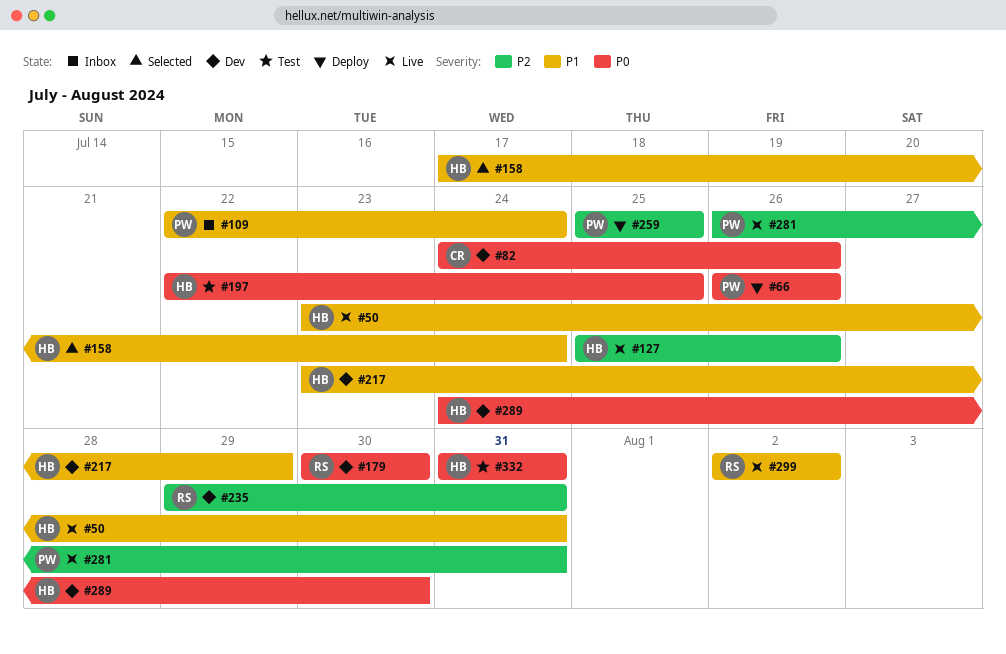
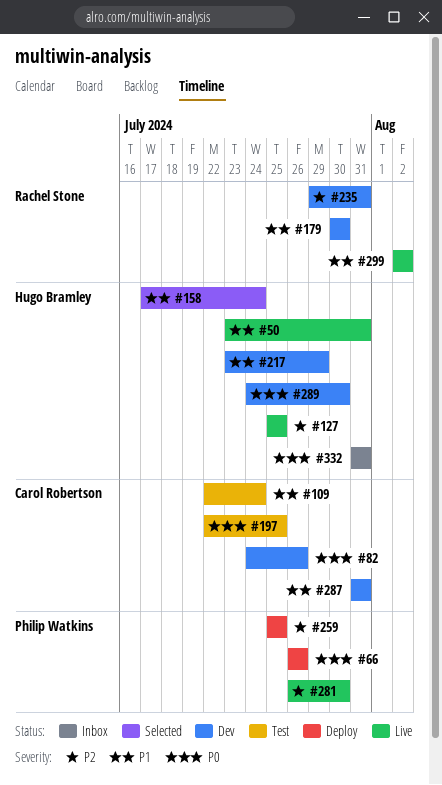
#109, status: Inbox -> Test
#109, owner: Philip Watkins -> Carol Robertson
#127, due: Jul 26 -> Jul 25
#179, priority: P0 -> P1
#197, owner: Hugo Bramley -> Carol Robertson
#281, due: Jul 31 -> Jul 30
#287: none -> present
#332, status: Test -> Inbox

